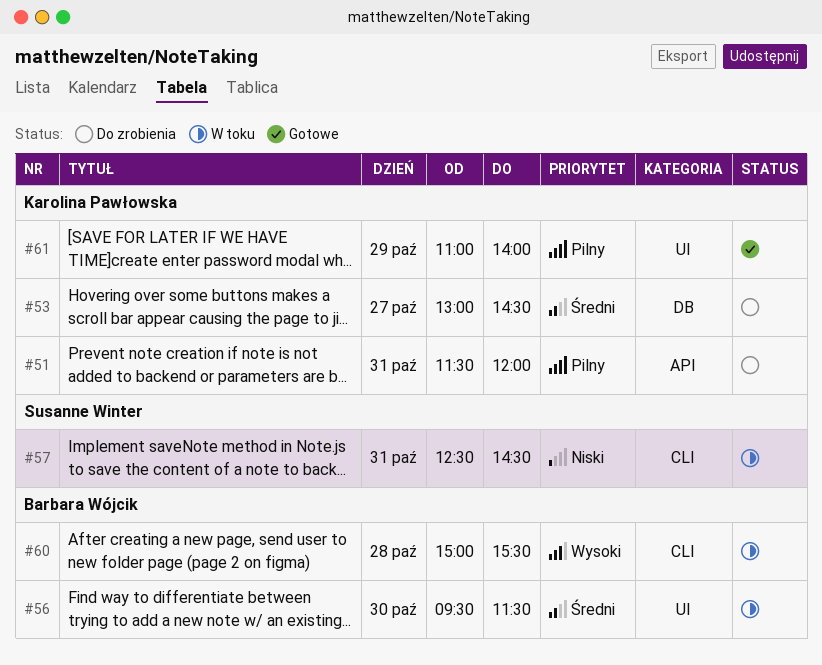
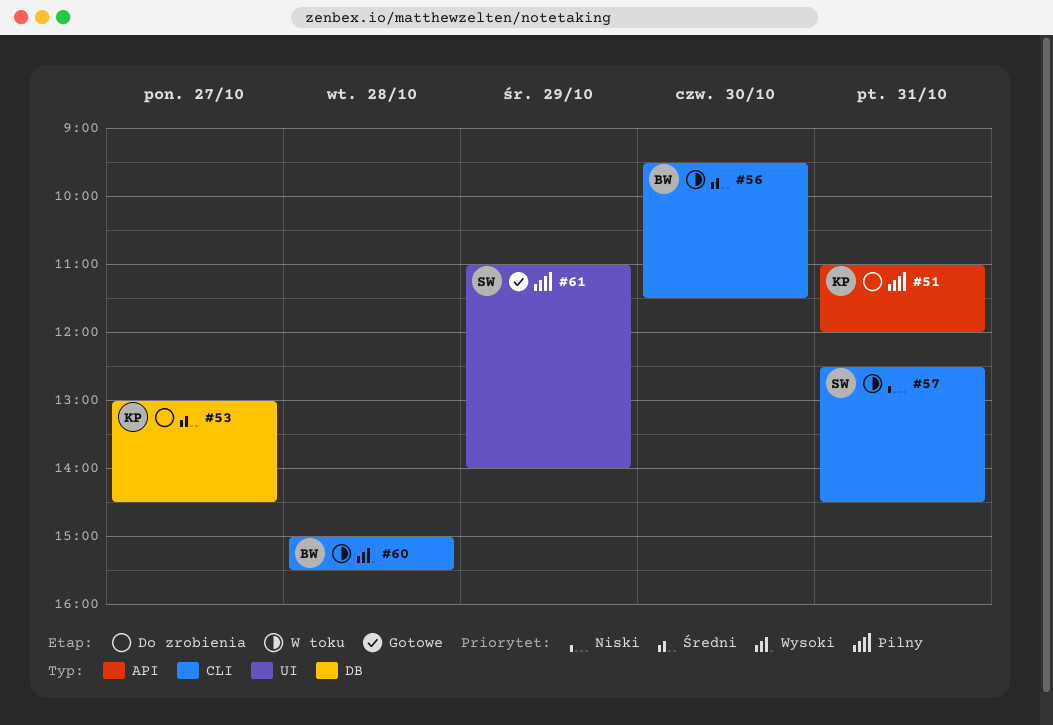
#51, begins: 11:30 -> 11:00
#56, label: UI -> CLI
#61, owner: Karolina Pawłowska -> Susanne Winter

